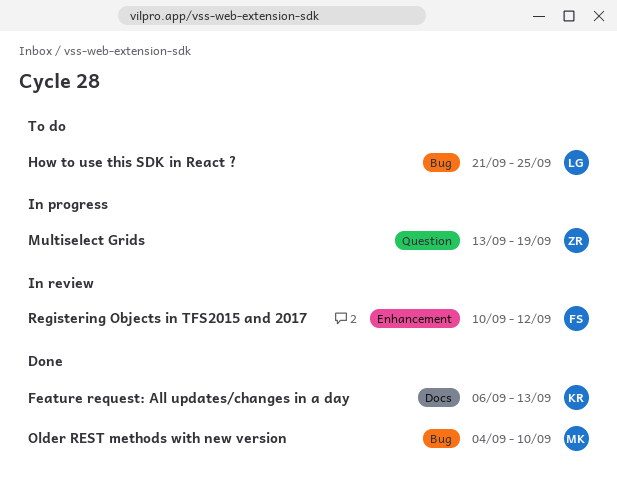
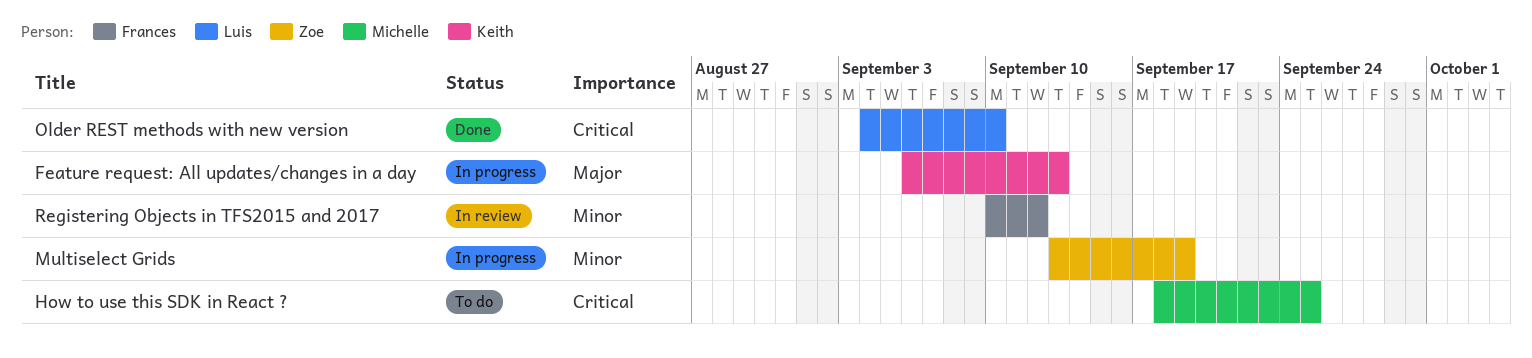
Feature request: All updates/changes in a day, status: Done -> In progress
How to use this SDK in React ?, owner: Luis -> Michelle
How to use this SDK in React ?, start: Sep 21 -> Sep 18
Older REST methods with new version, owner: Michelle -> Luis

